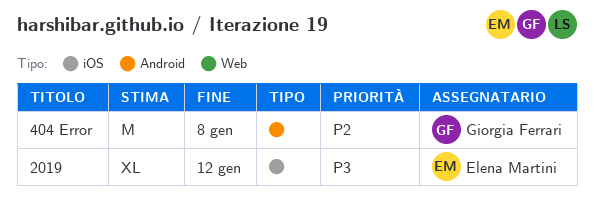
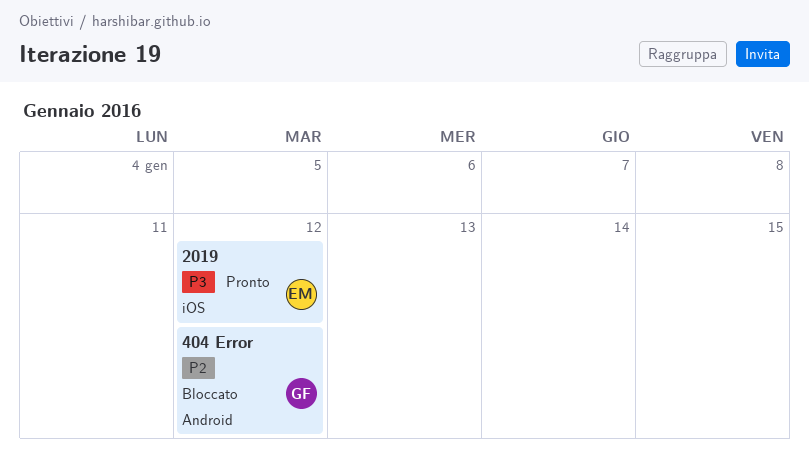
404 Error, due: Jan 8 -> Jan 12

